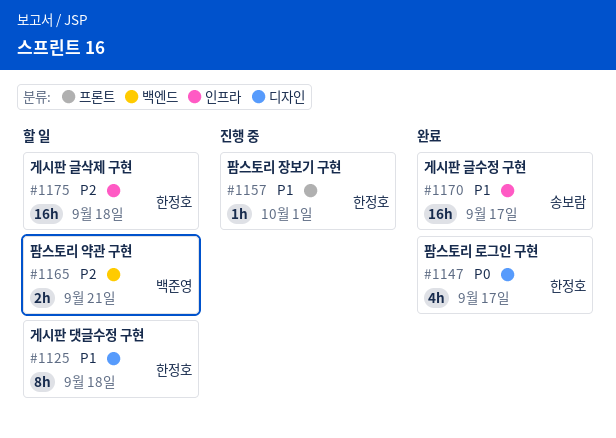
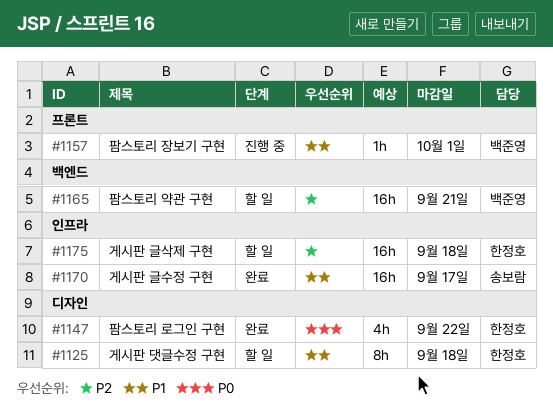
#1147, due: Sep 17 -> Sep 22
#1157, owner: 한정호 -> 백준영
#1165, estimate: 2h -> 16h

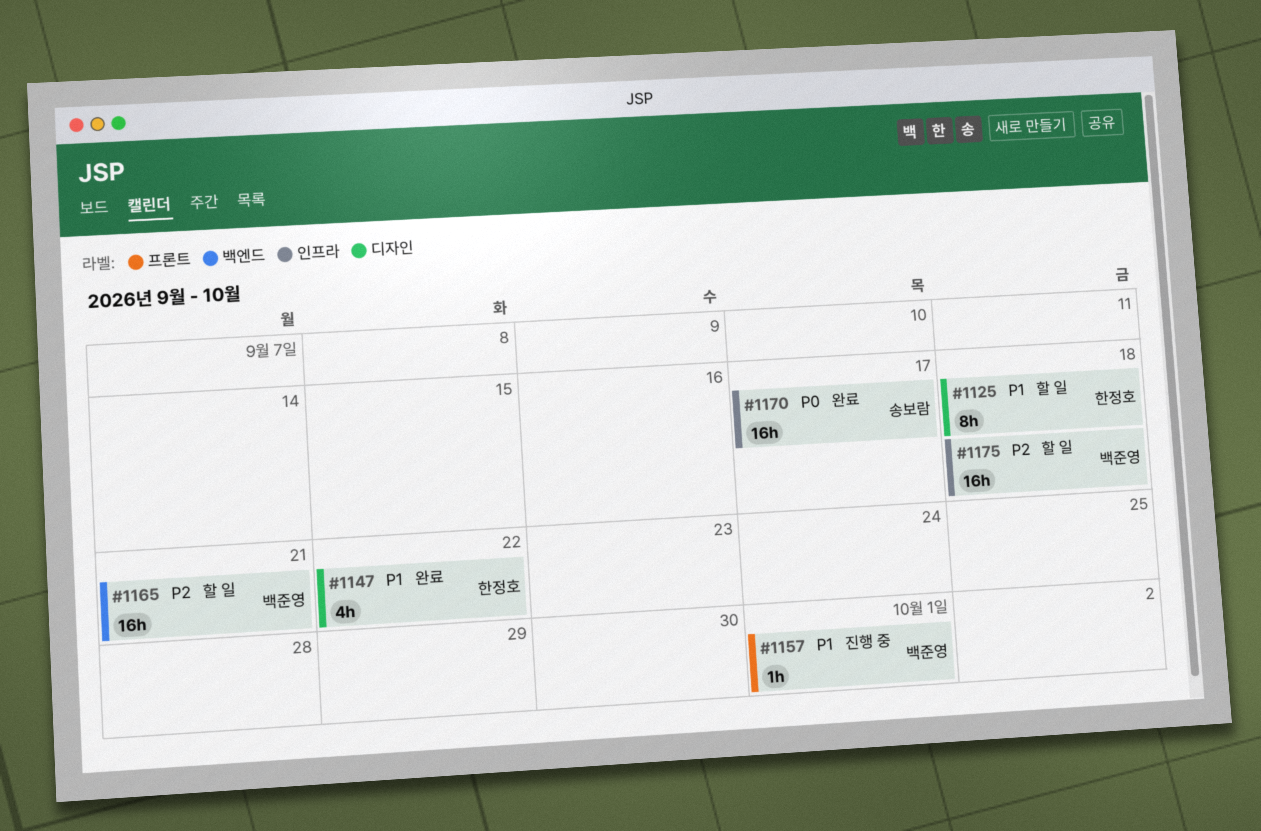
#1147, priority: P0 -> P1
#1170, priority: P1 -> P0
#1175, owner: 한정호 -> 백준영

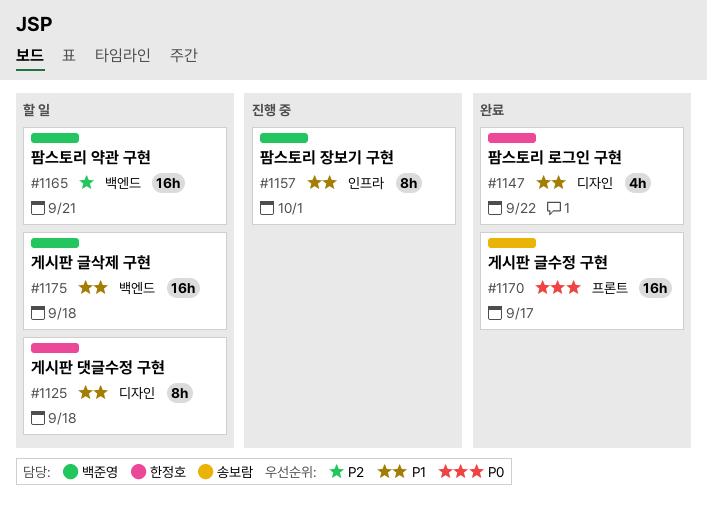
#1157, label: 프론트 -> 인프라
#1157, estimate: 1h -> 8h
#1170, label: 인프라 -> 프론트
#1175, priority: P2 -> P1
#1175, label: 인프라 -> 백엔드

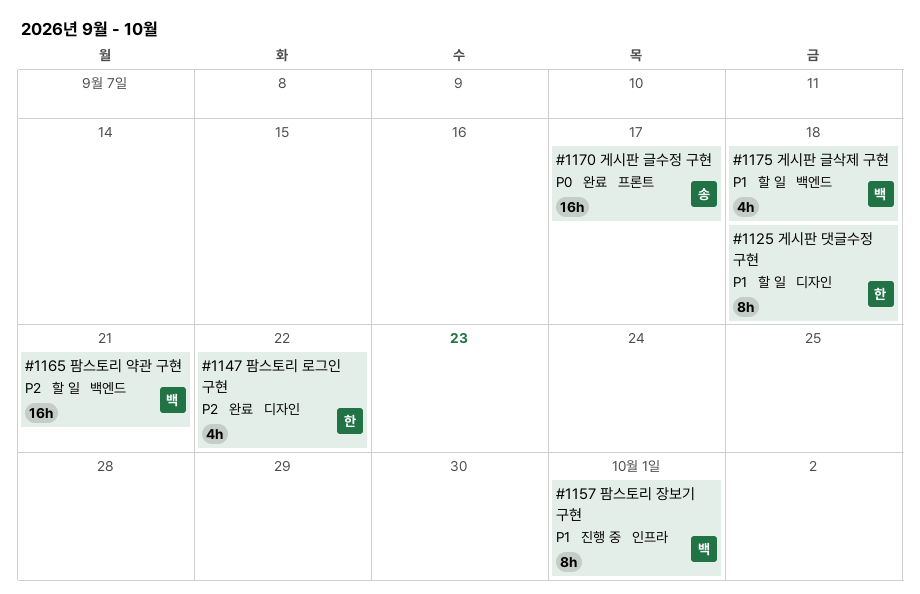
#1147, priority: P1 -> P2
#1175, estimate: 16h -> 4h

